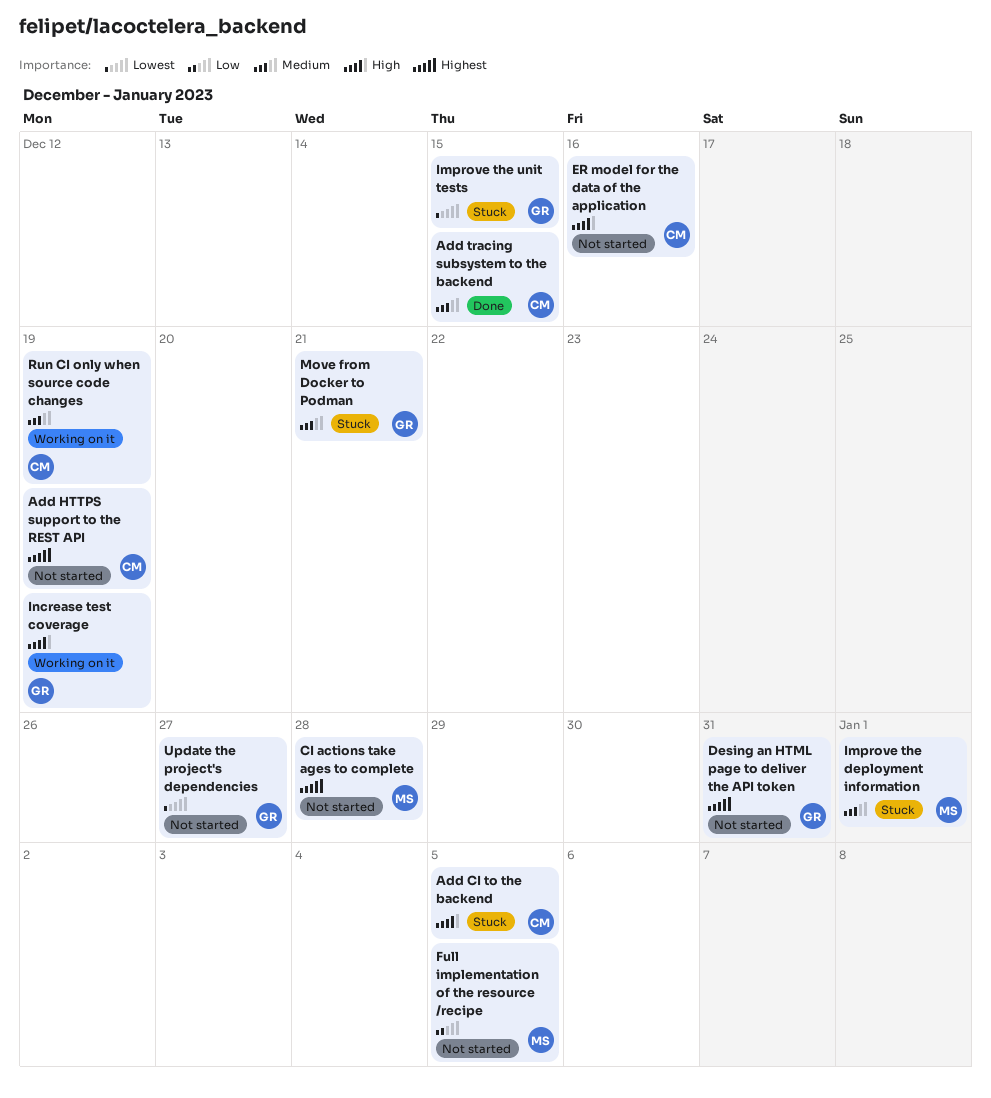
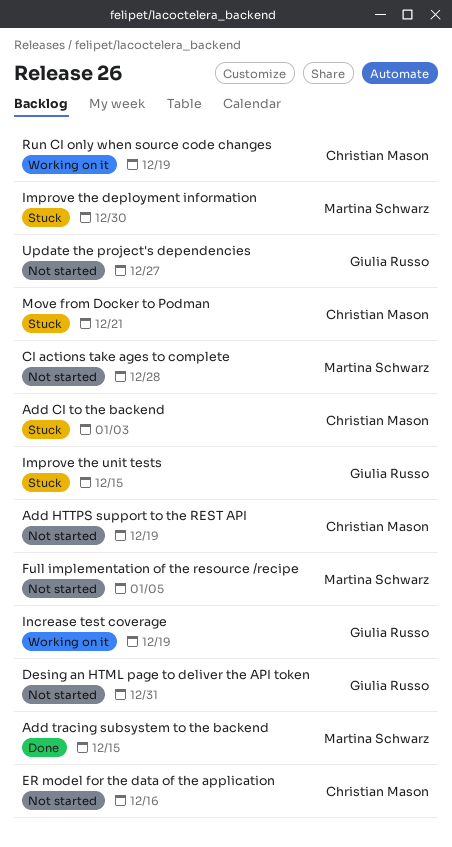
Add CI to the backend, due: Jan 5 -> Jan 3
Add tracing subsystem to the backend, owner: Christian Mason -> Martina Schwarz
Improve the deployment information, due: Jan 1 -> Dec 30
Move from Docker to Podman, owner: Giulia Russo -> Christian Mason

